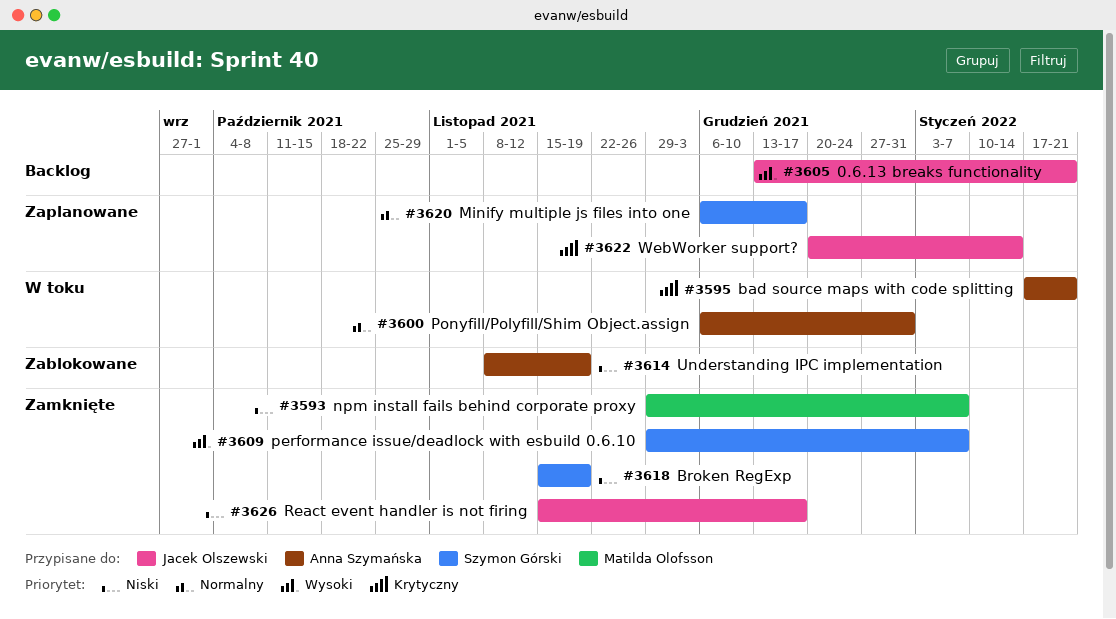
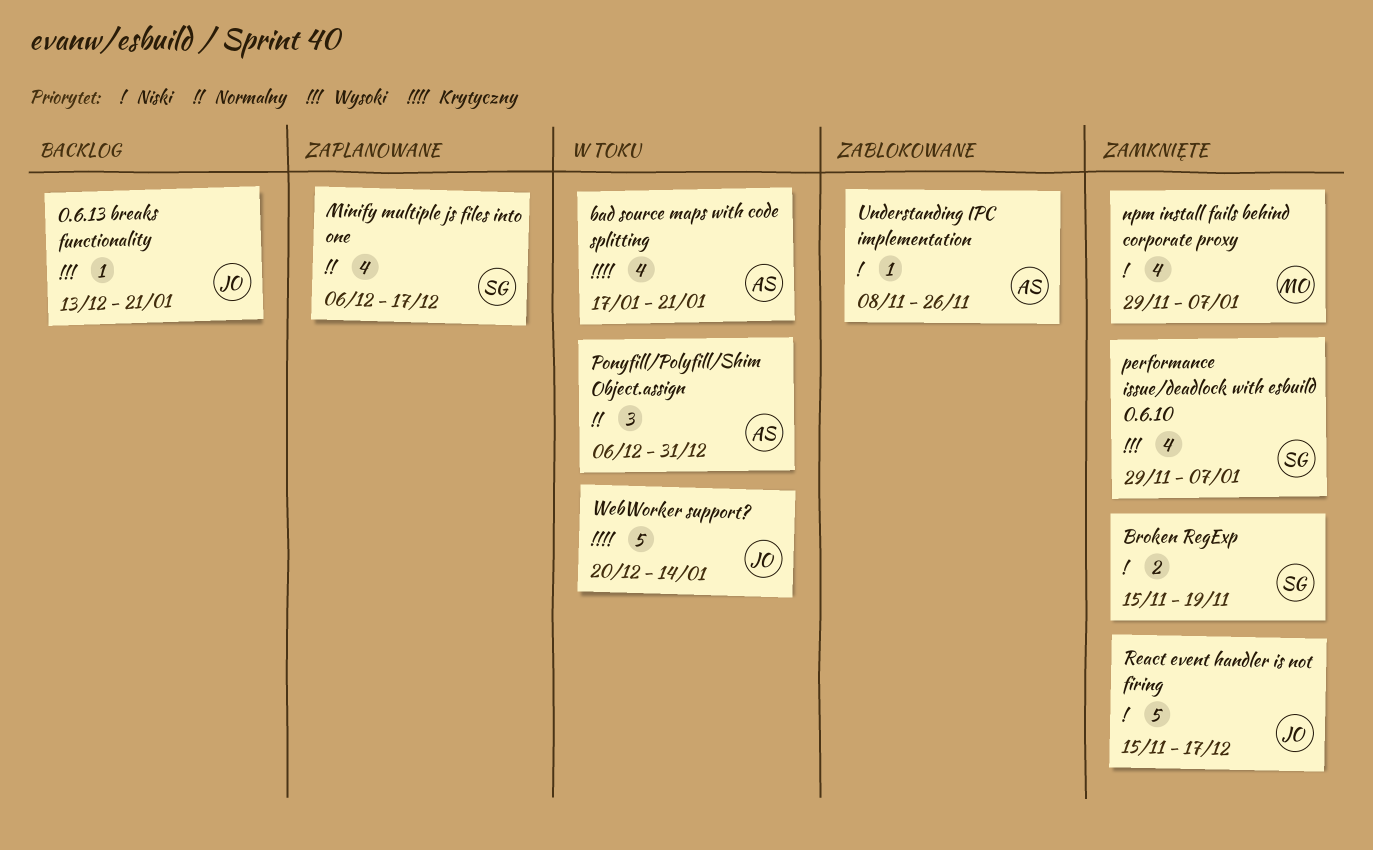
Understanding IPC implementation, due: Nov 19 -> Nov 26
WebWorker support?, status: Zaplanowane -> W toku

